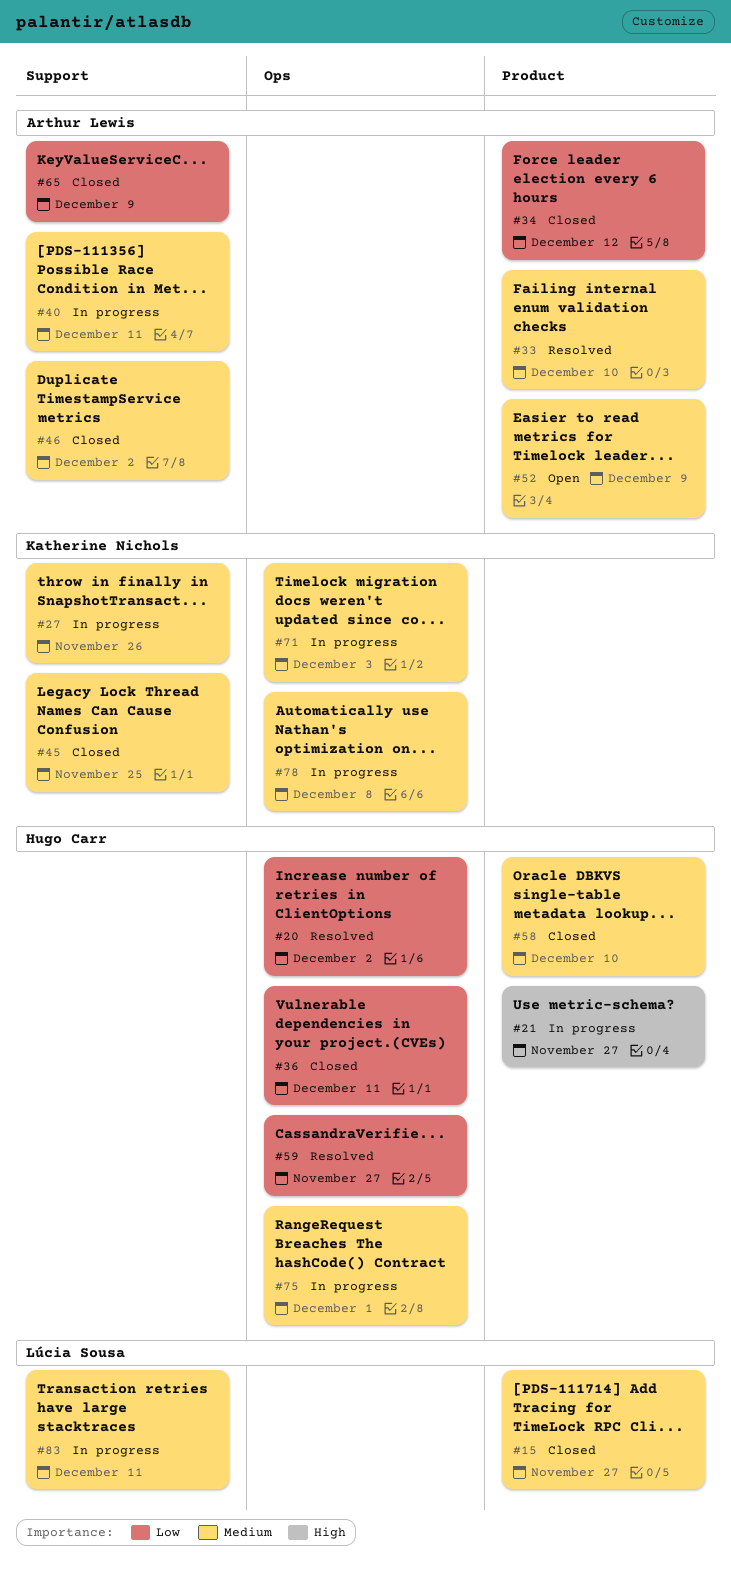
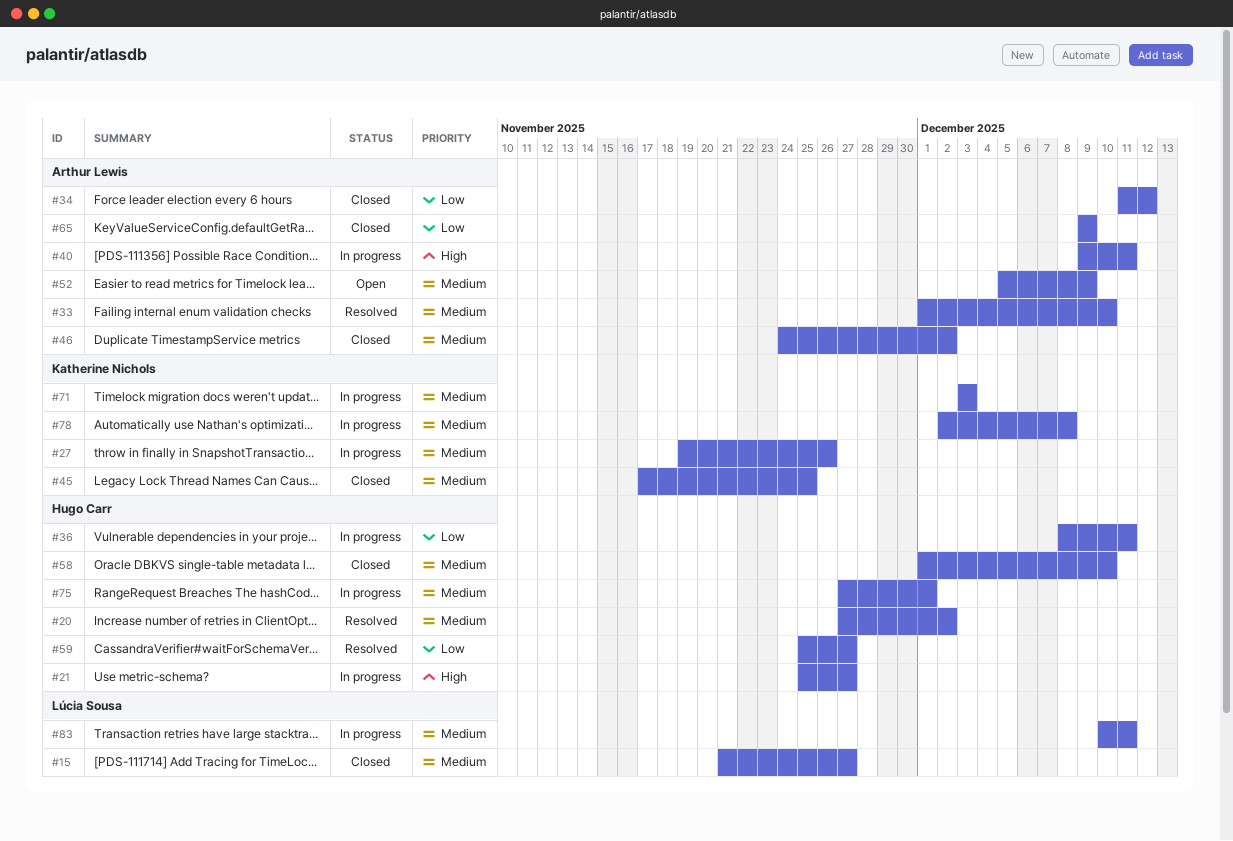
#20, priority: Low -> Medium
#36, status: Closed -> In progress
#40, priority: Medium -> High

